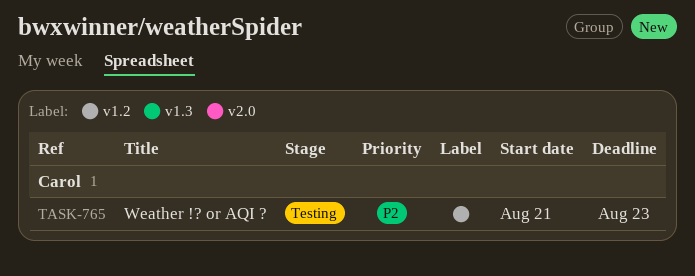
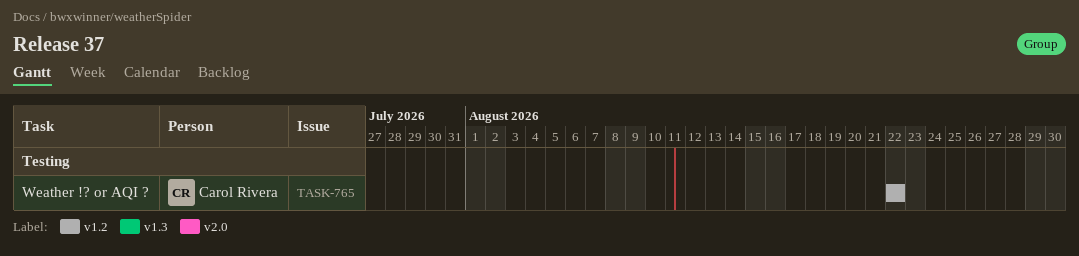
TASK-765, start: Aug 21 -> Aug 22
TASK-765, due: Aug 23 -> Aug 22

